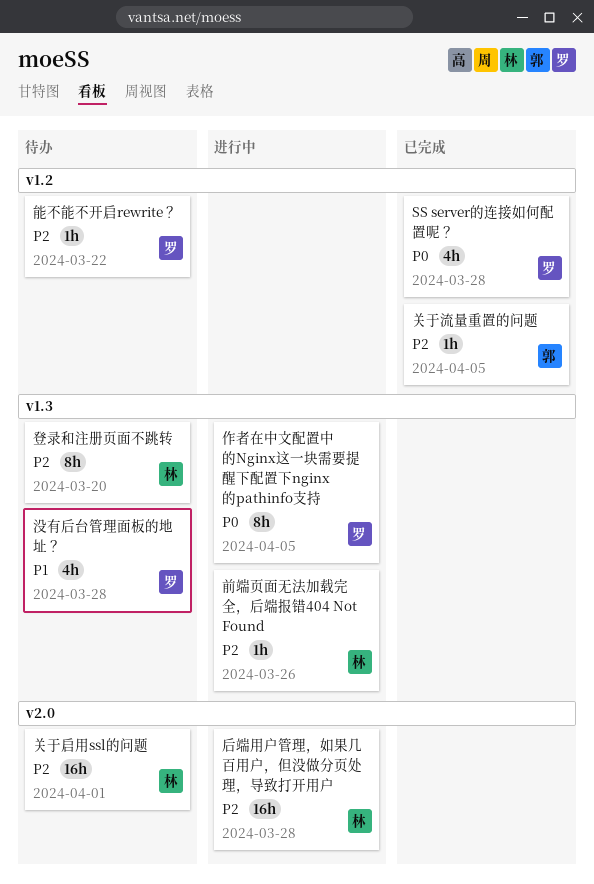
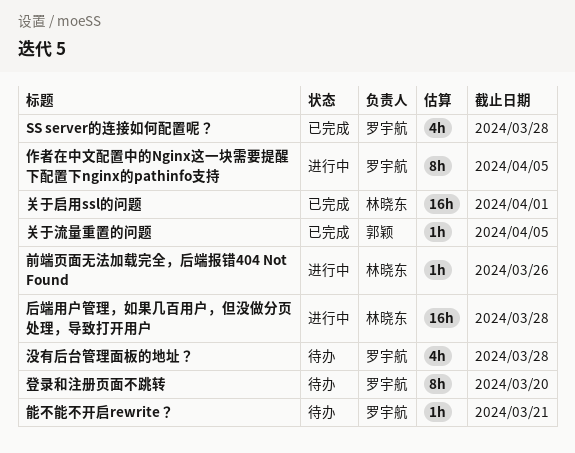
关于启用ssl的问题, status: 待办 -> 已完成
登录和注册页面不跳转, owner: 林晓东 -> 罗宇航
能不能不开启rewrite？, due: Mar 22 -> Mar 21

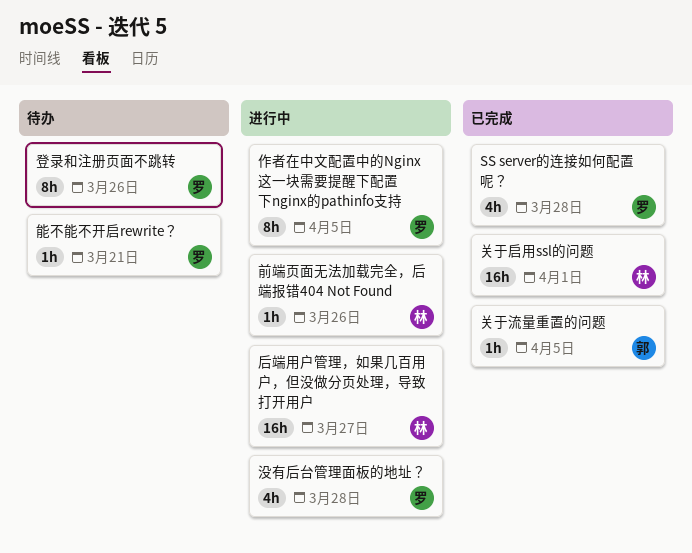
后端用户管理，如果几百用户，但没做分页处理，导致打开用户, due: Mar 28 -> Mar 27
没有后台管理面板的地址？, status: 待办 -> 进行中
登录和注册页面不跳转, due: Mar 20 -> Mar 26

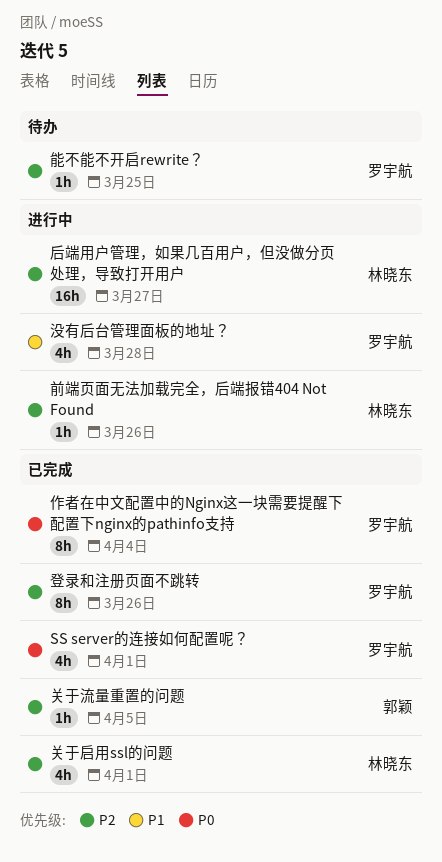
SS server的连接如何配置呢？, due: Mar 28 -> Apr 1
作者在中文配置中的Nginx这一块需要提醒下配置下nginx的pathinfo支持, status: 进行中 -> 已完成
作者在中文配置中的Nginx这一块需要提醒下配置下nginx的pathinfo支持, due: Apr 5 -> Apr 4
关于启用ssl的问题, estimate: 16h -> 4h
登录和注册页面不跳转, status: 待办 -> 已完成
能不能不开启rewrite？, due: Mar 21 -> Mar 25

